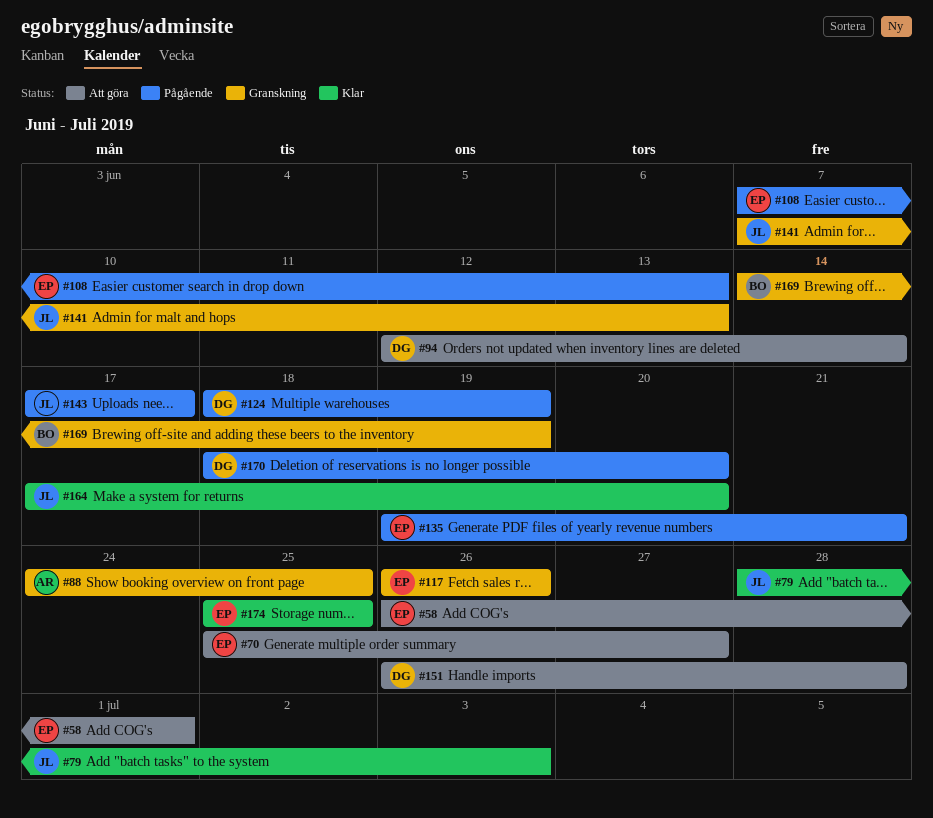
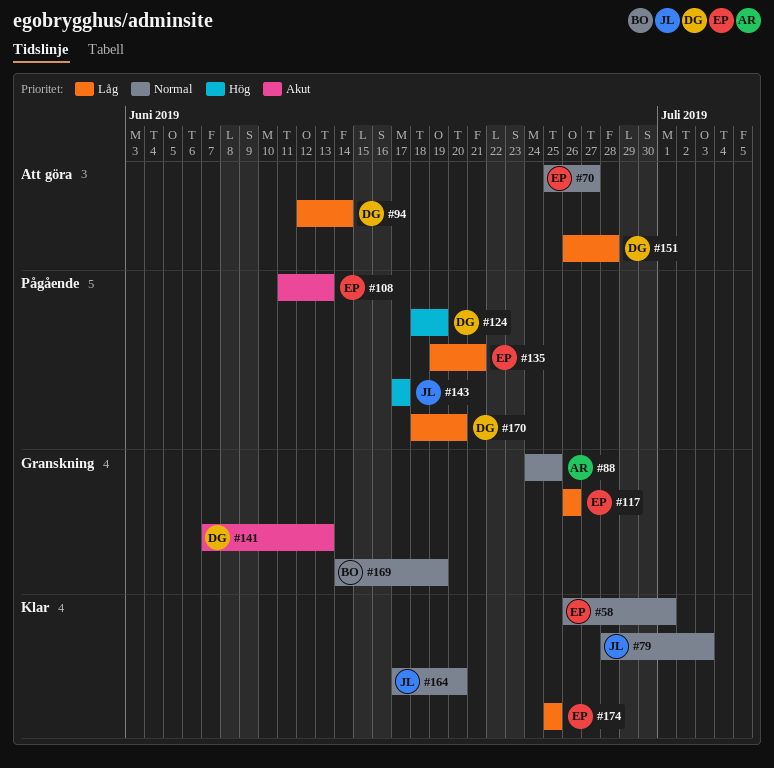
#58, status: Att göra -> Klar
#108, start: Jun 7 -> Jun 11
#141, owner: JL -> DG

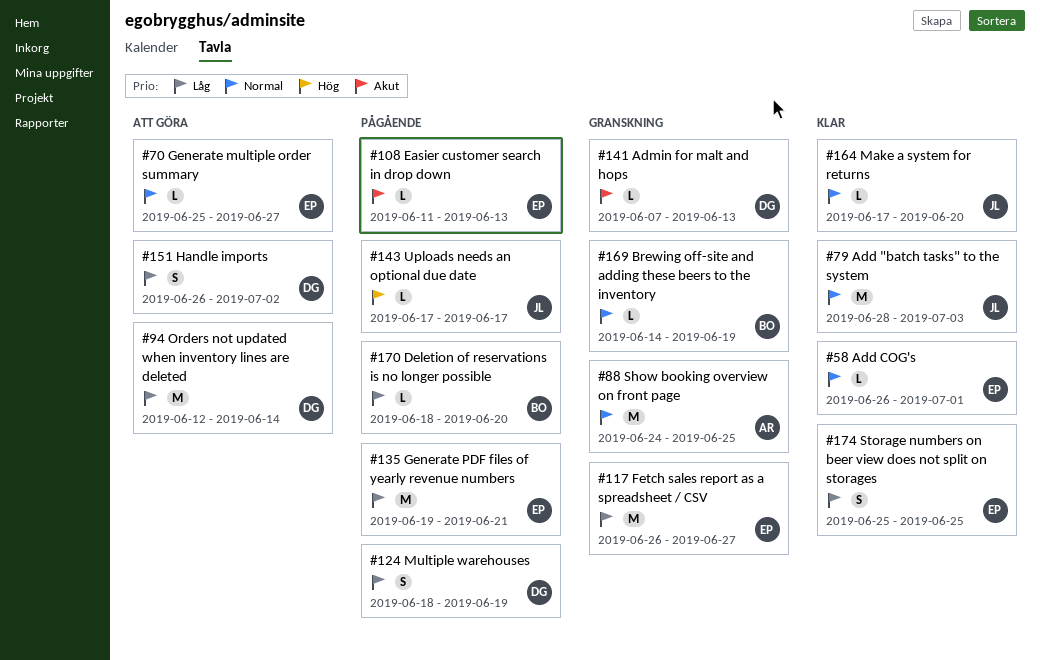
#117, due: Jun 26 -> Jun 27
#124, priority: Hög -> Låg
#151, due: Jun 28 -> Jul 2
#170, owner: DG -> BO

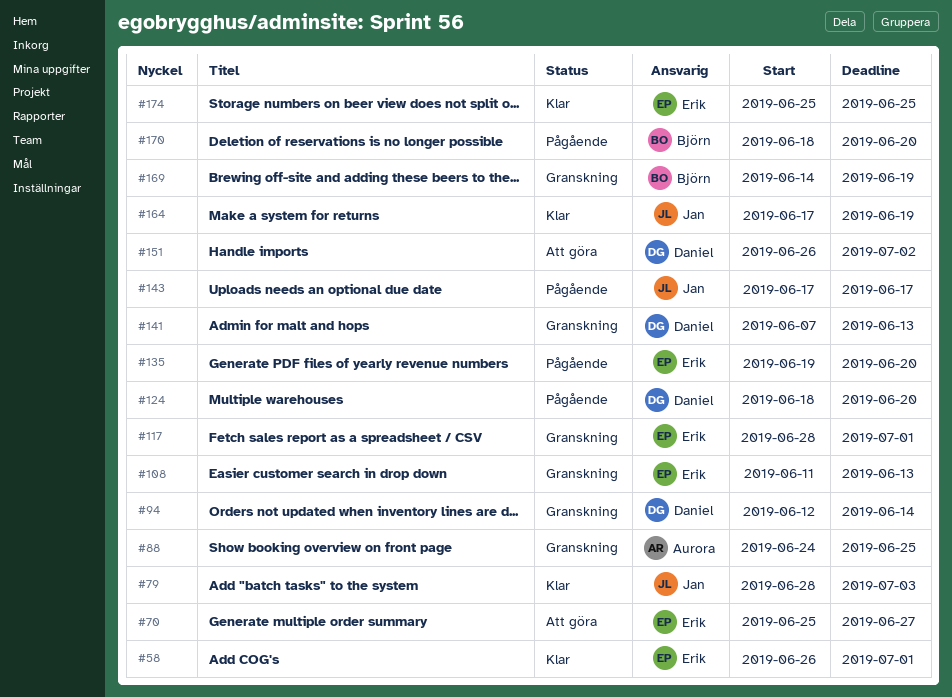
#94, status: Att göra -> Granskning
#108, status: Pågående -> Granskning
#117, start: Jun 26 -> Jun 28
#117, due: Jun 27 -> Jul 1
#124, due: Jun 19 -> Jun 20
#135, due: Jun 21 -> Jun 20
#164, due: Jun 20 -> Jun 19

